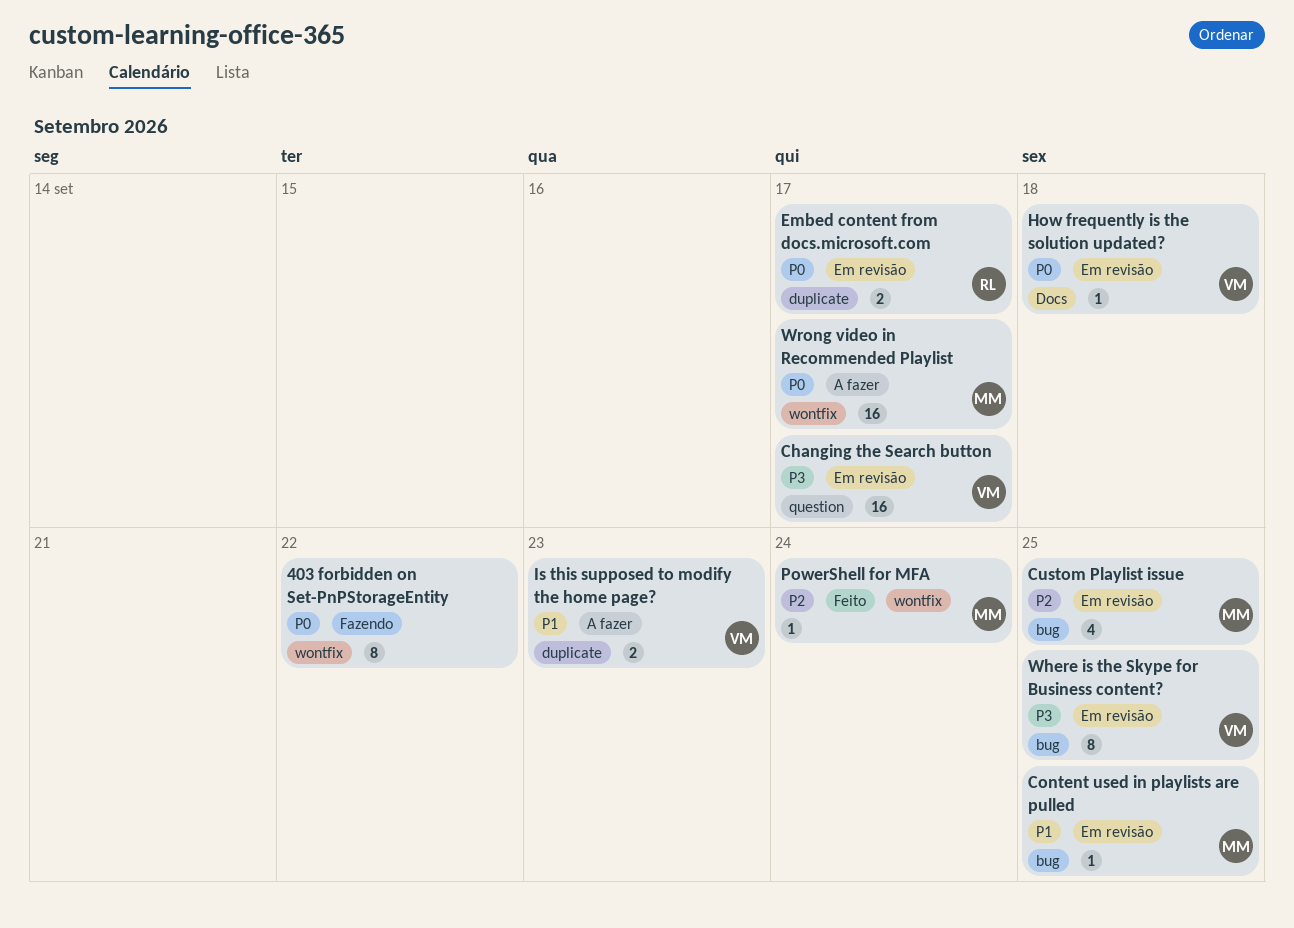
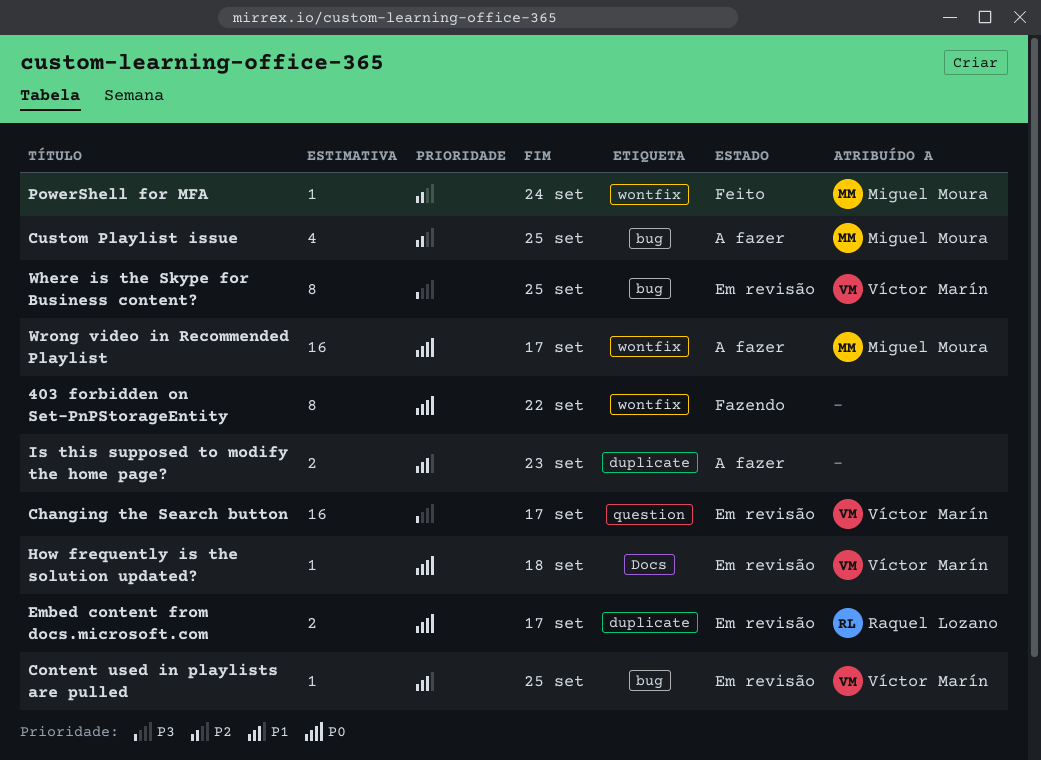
Content used in playlists are pulled, owner: Miguel Moura -> Víctor Marín
Custom Playlist issue, status: Em revisão -> A fazer
Is this supposed to modify the home page?, owner: Víctor Marín -> none

